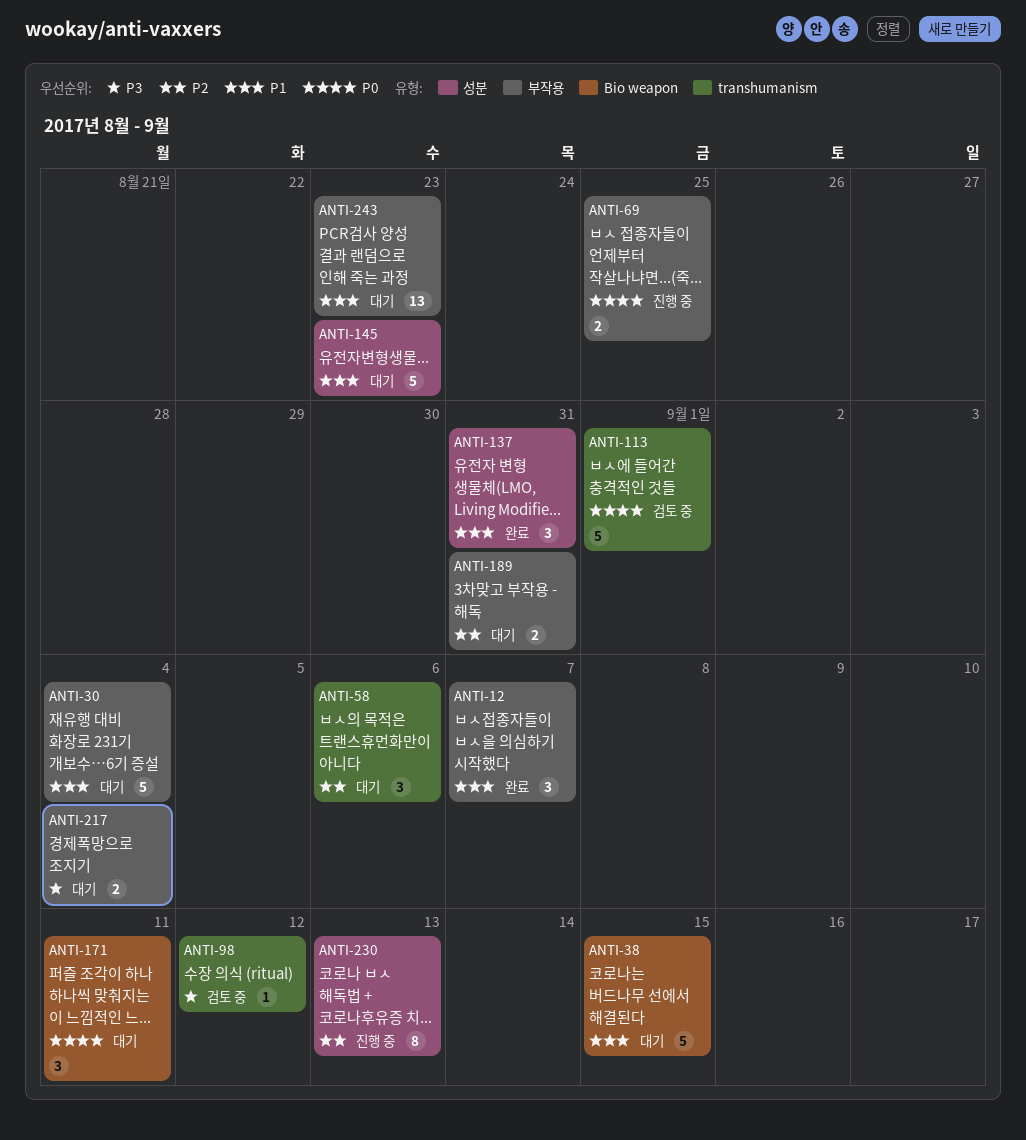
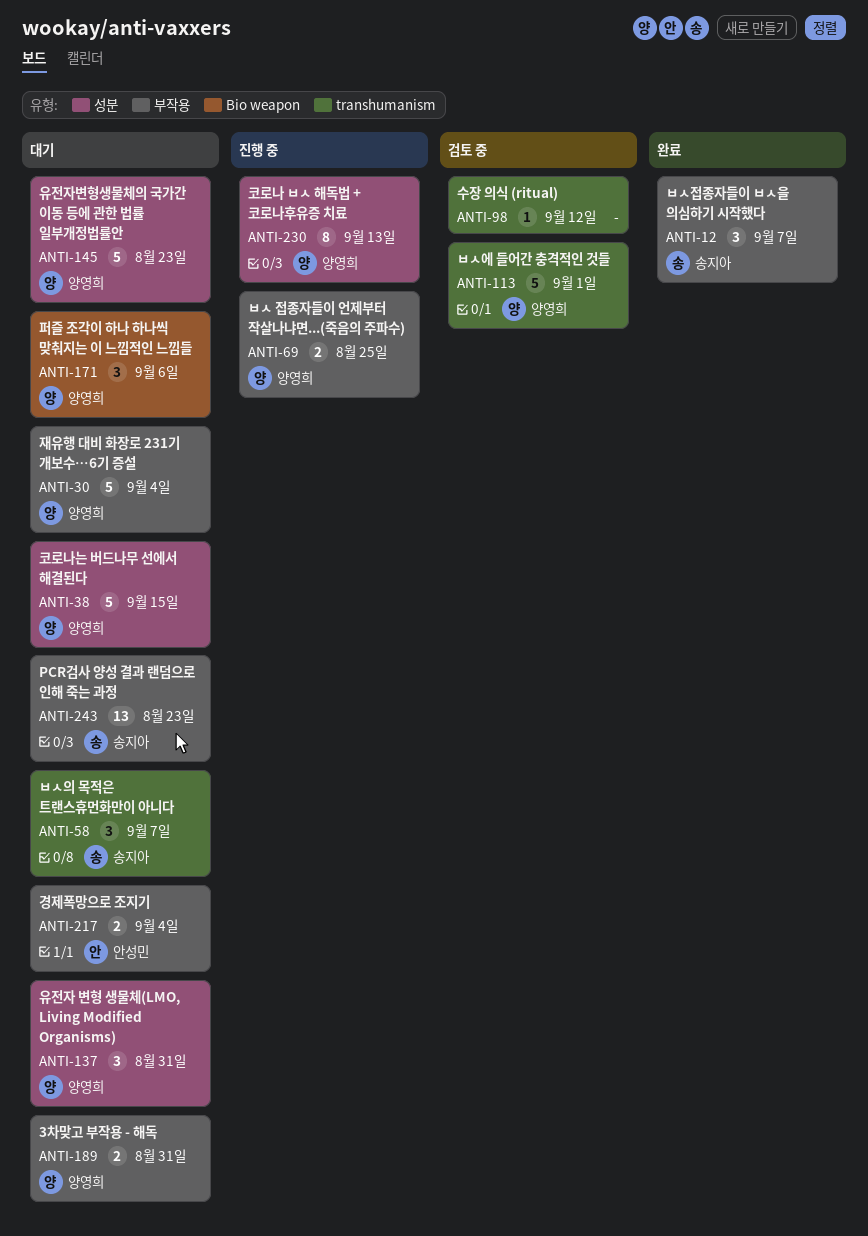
ANTI-38, label: Bio weapon -> 성분
ANTI-58, due: Sep 6 -> Sep 7
ANTI-137, status: 완료 -> 대기
ANTI-171, due: Sep 11 -> Sep 6

